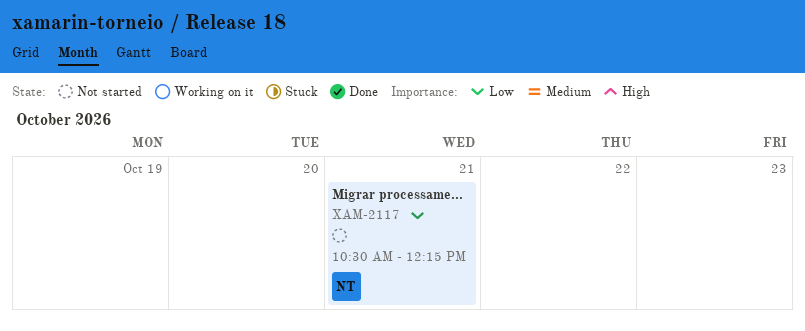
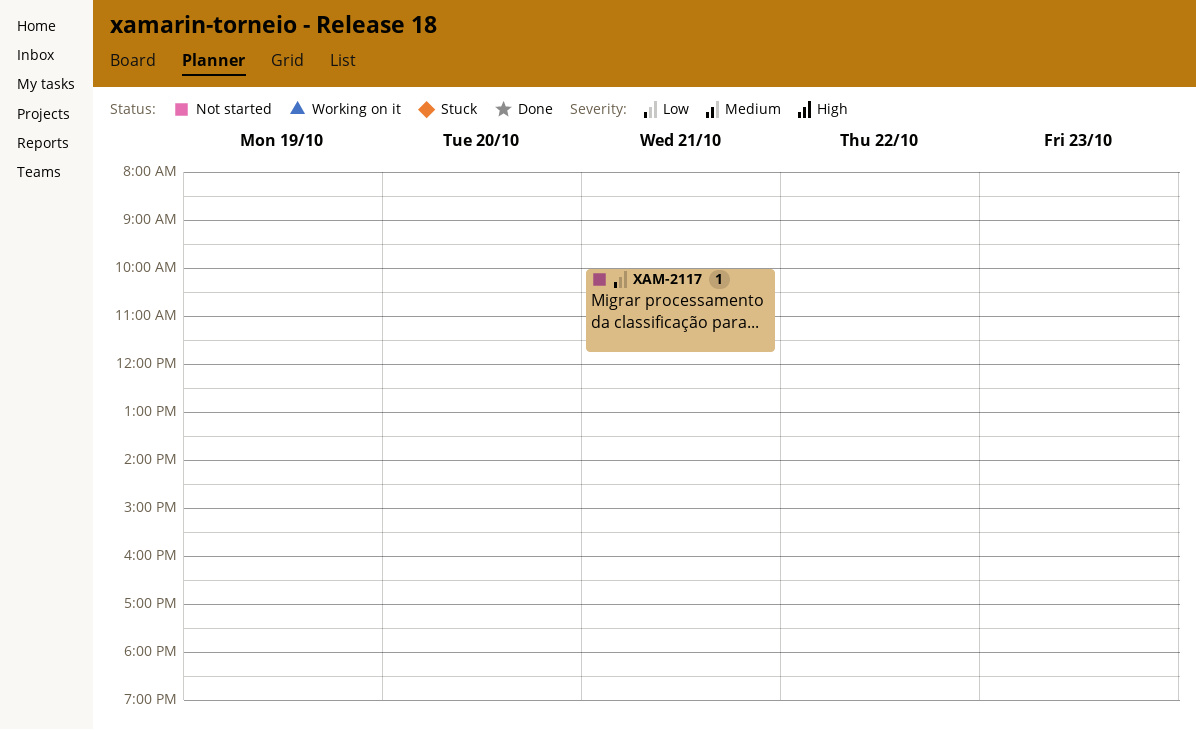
XAM-2117, begins: 10:30 -> 10:00
XAM-2117, ends: 12:15 -> 11:45

